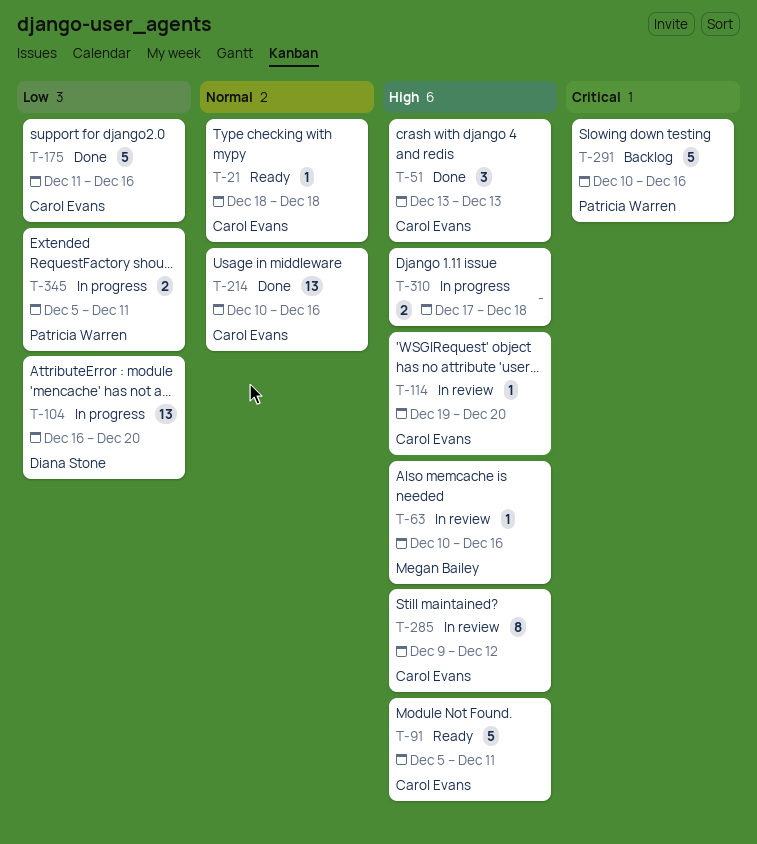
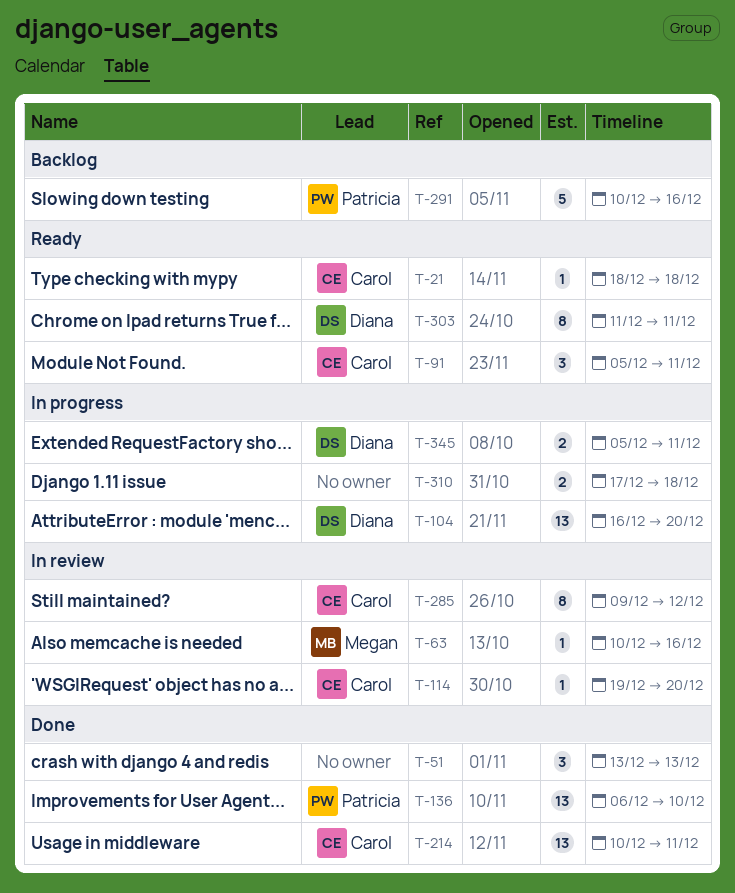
T-51, owner: Carol Evans -> none
T-91, estimate: 5 -> 3
T-136: none -> present
T-175: present -> none
T-214, due: Dec 16 -> Dec 11
T-303: none -> present
T-345, owner: Patricia Warren -> Diana Stone

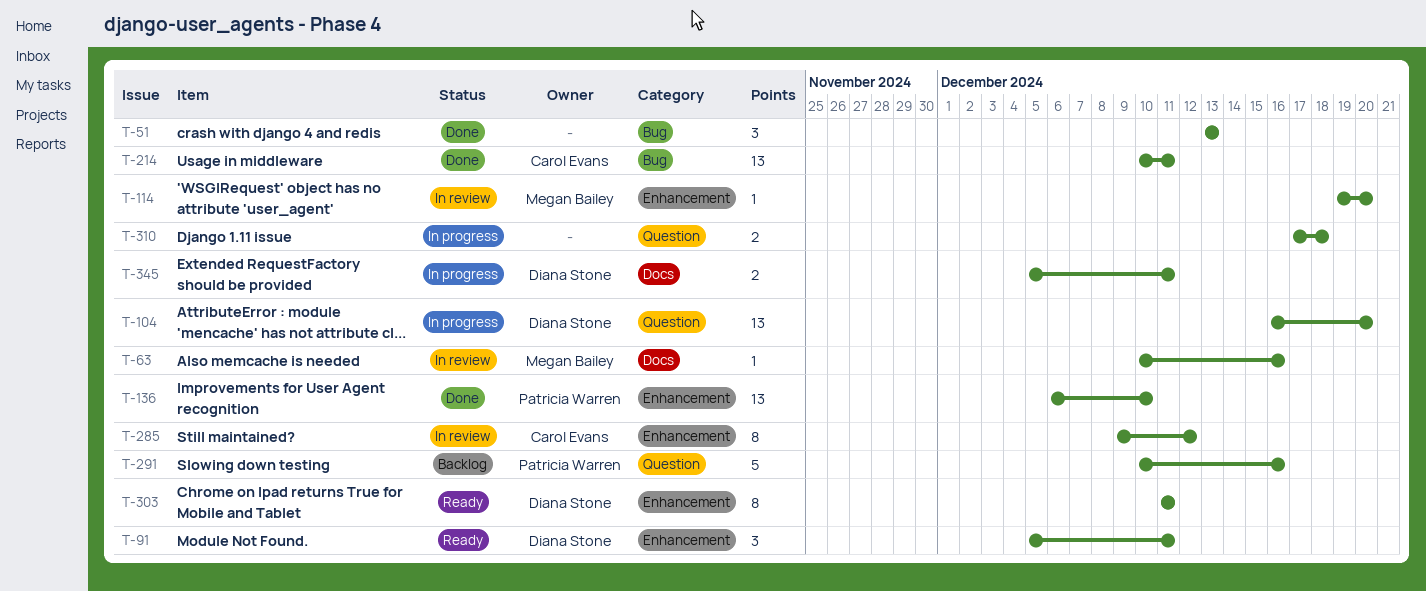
T-21: present -> none
T-91, owner: Carol Evans -> Diana Stone
T-114, owner: Carol Evans -> Megan Bailey

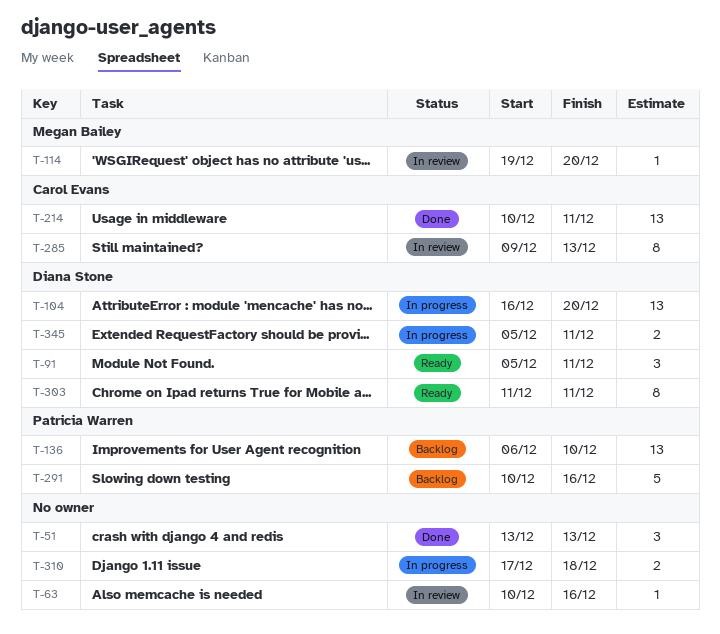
T-63, owner: Megan Bailey -> none
T-136, status: Done -> Backlog
T-285, due: Dec 12 -> Dec 13

